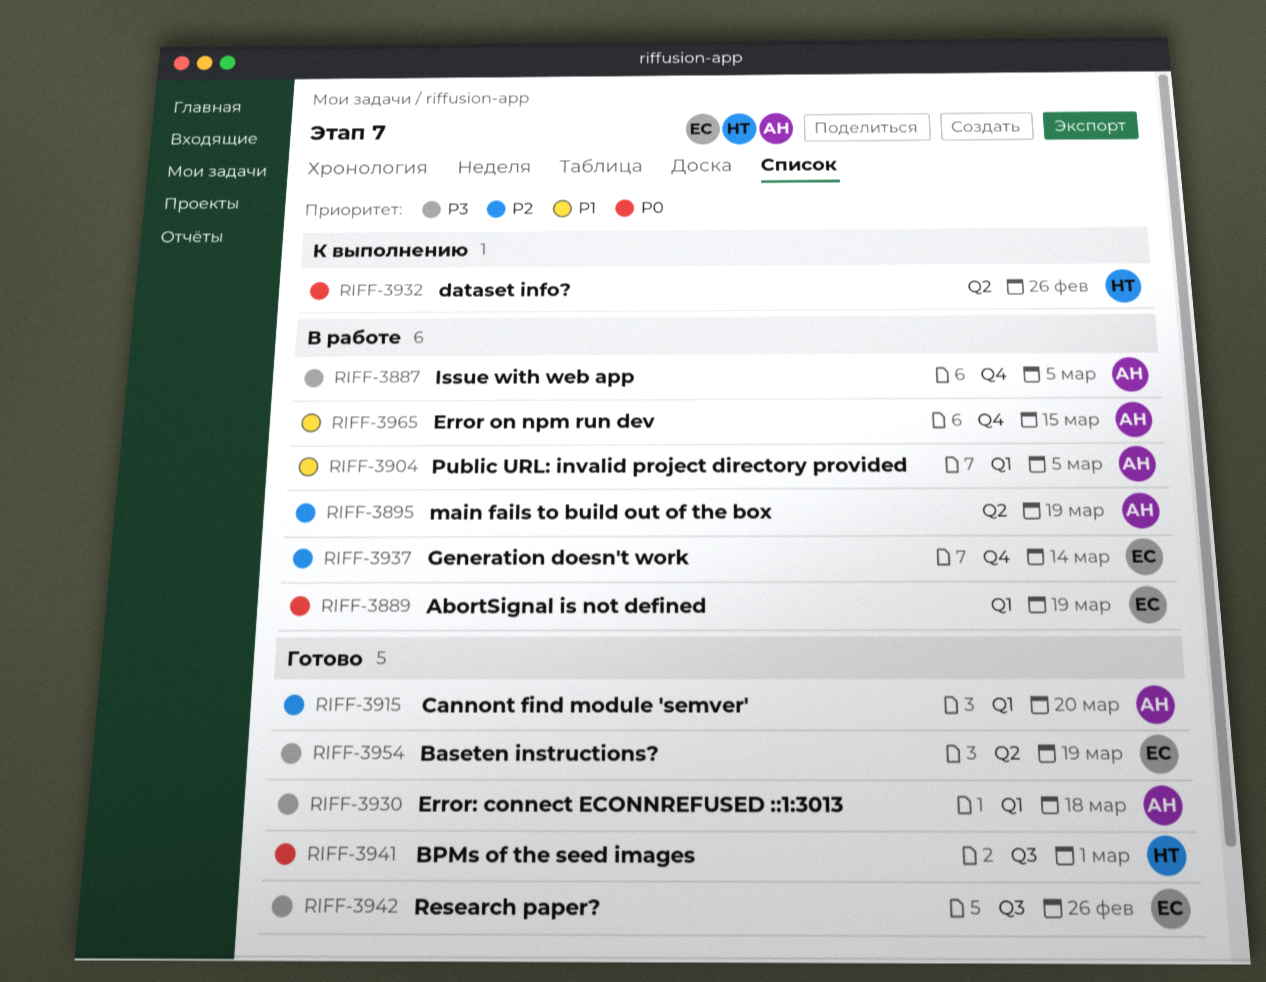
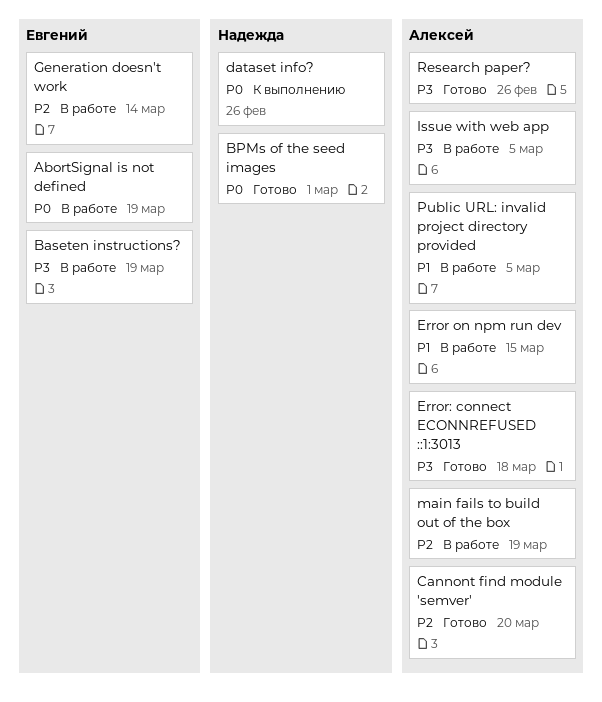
Baseten instructions?, status: Готово -> В работе
Research paper?, owner: Евгений -> Алексей

